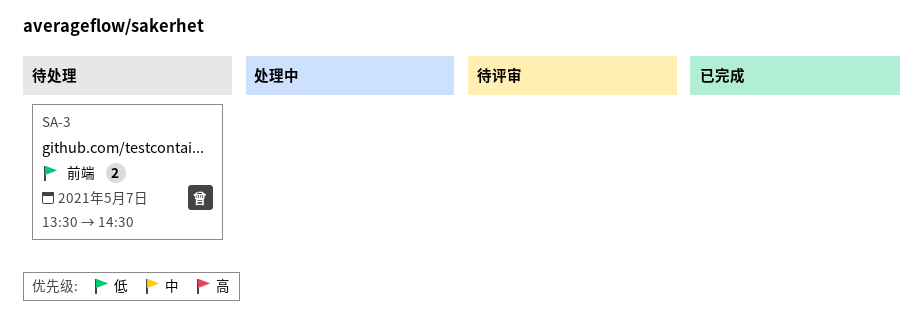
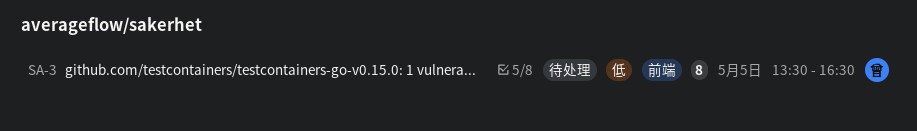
SA-3, estimate: 2 -> 8
SA-3, day: May 7 -> May 5
SA-3, ends: 14:30 -> 16:30

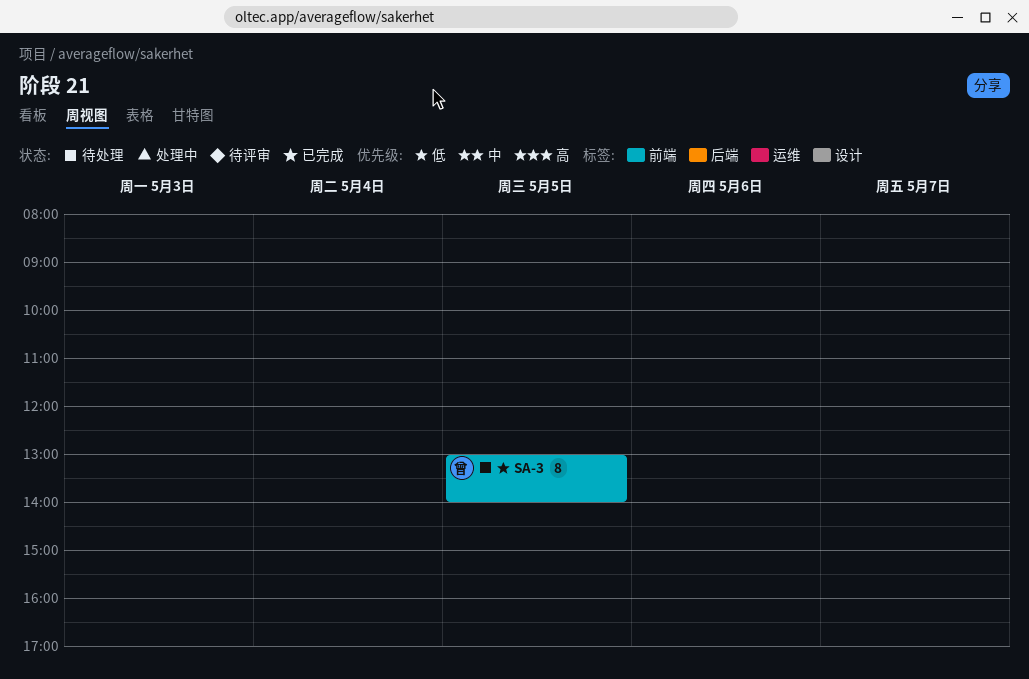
SA-3, begins: 13:30 -> 13:00
SA-3, ends: 16:30 -> 14:00

